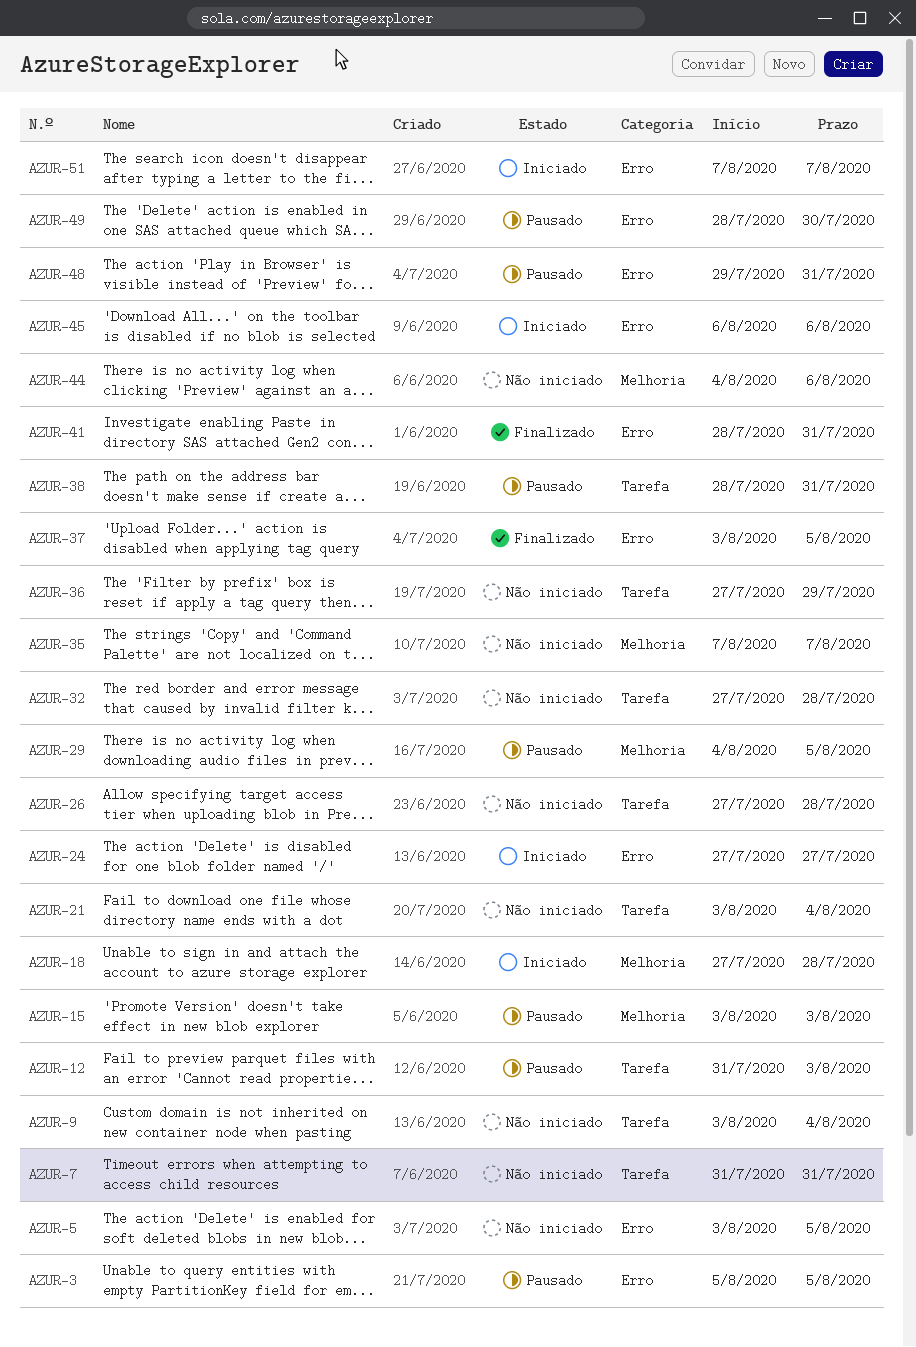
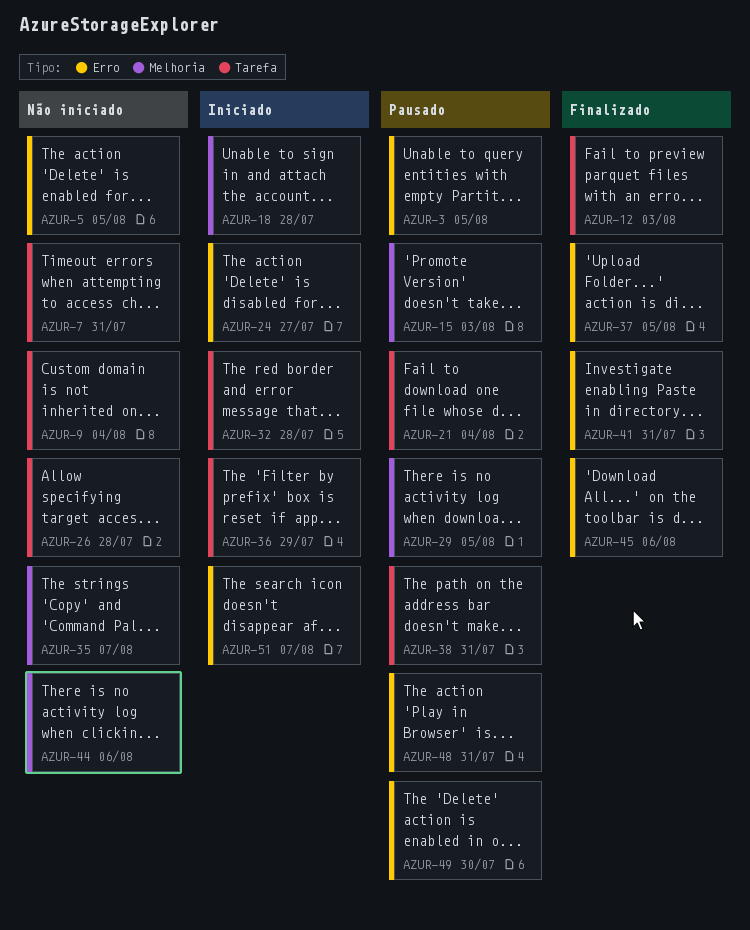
AZUR-12, status: Pausado -> Finalizado
AZUR-21, status: Não iniciado -> Pausado
AZUR-32, status: Não iniciado -> Iniciado
AZUR-36, status: Não iniciado -> Iniciado
AZUR-45, status: Iniciado -> Finalizado

